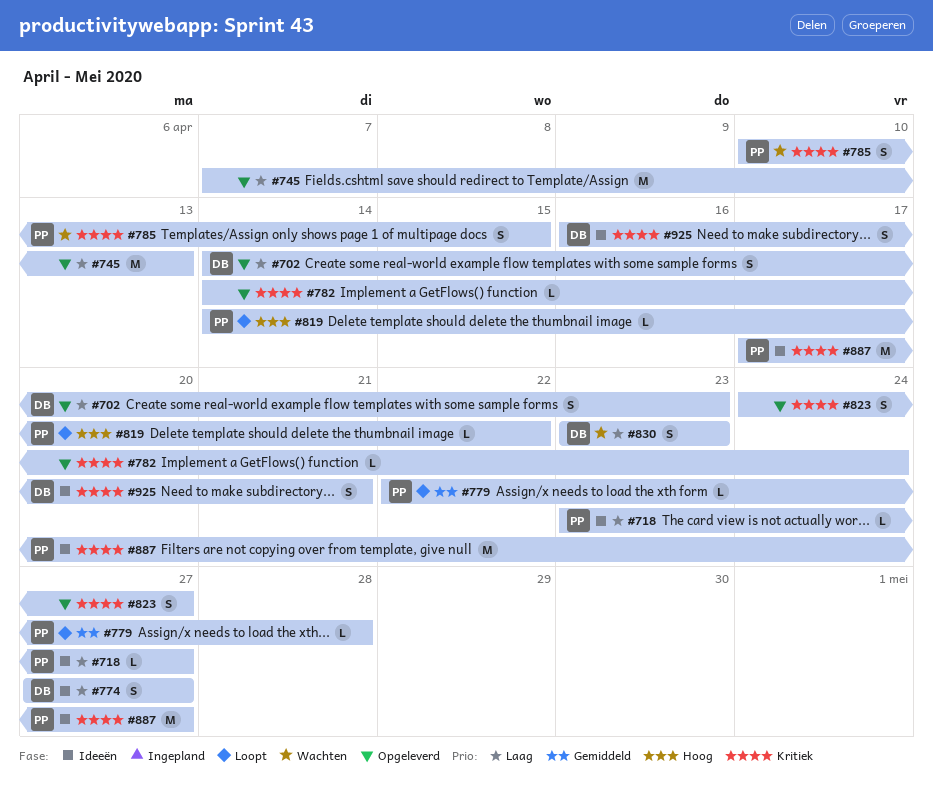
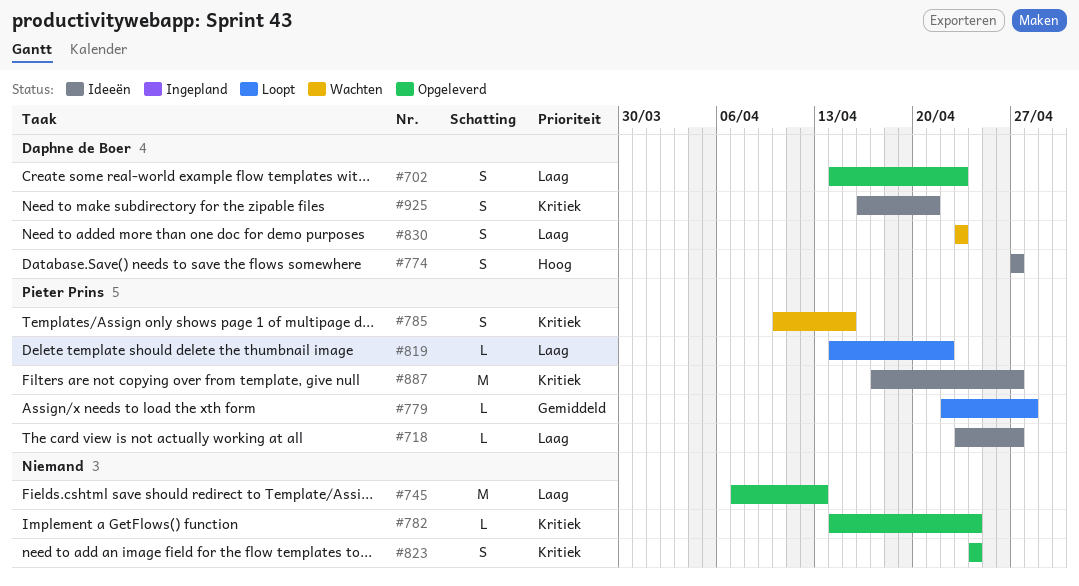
#774, priority: Laag -> Hoog
#819, priority: Hoog -> Laag
#823, due: Apr 27 -> Apr 24

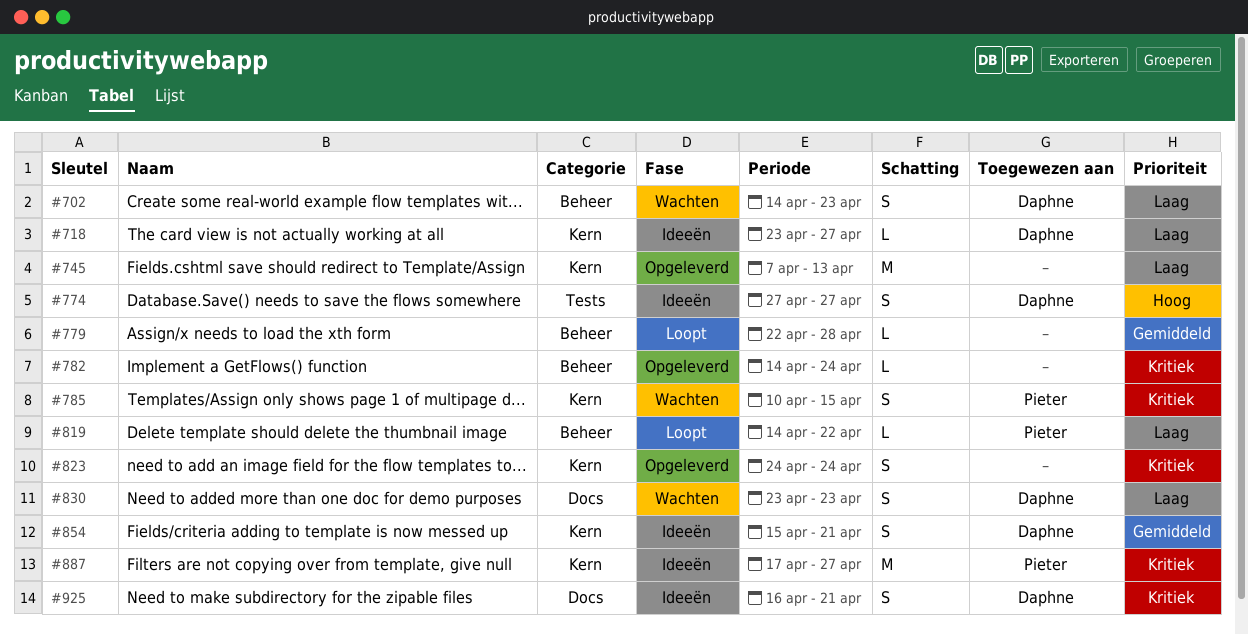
#702, status: Opgeleverd -> Wachten
#718, owner: Pieter Prins -> Daphne de Boer
#779, owner: Pieter Prins -> none
#854: none -> present

